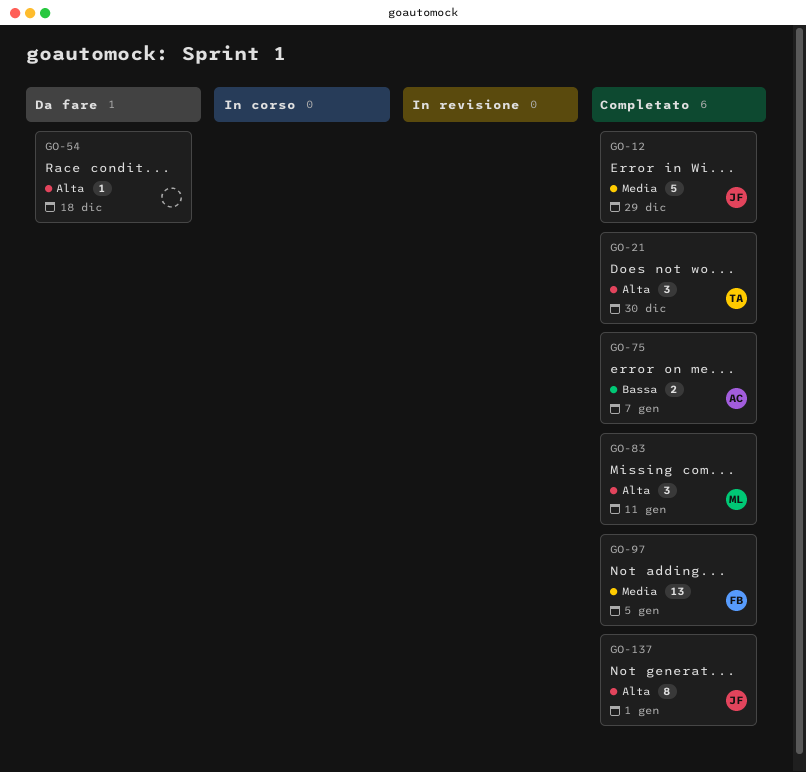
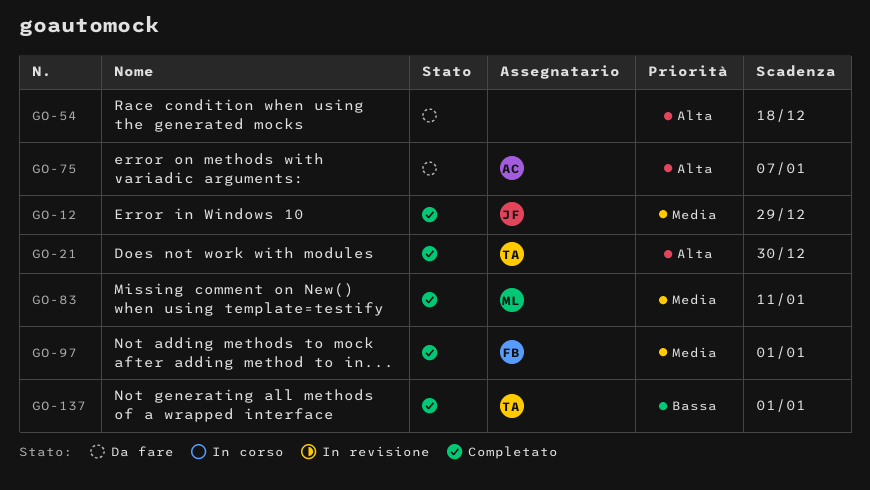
GO-75, status: Completato -> Da fare
GO-75, priority: Bassa -> Alta
GO-83, priority: Alta -> Media
GO-97, due: Jan 5 -> Jan 1
GO-137, owner: JF -> TA
GO-137, priority: Alta -> Bassa

